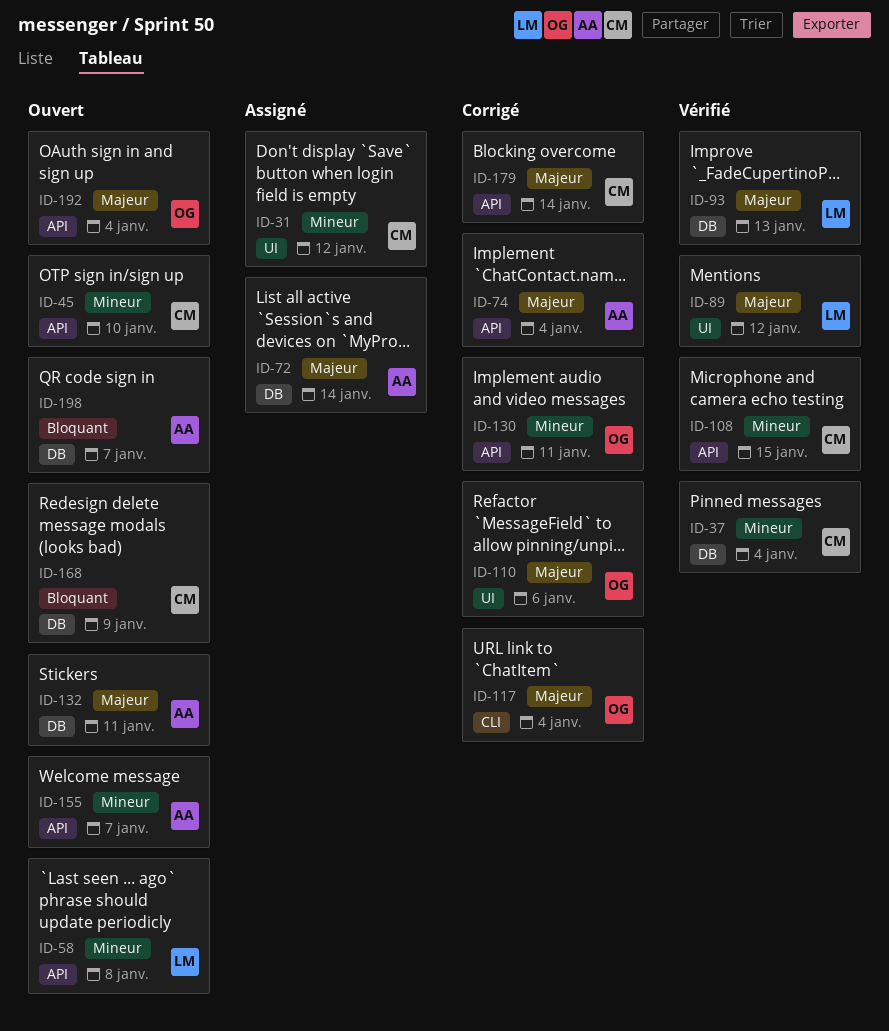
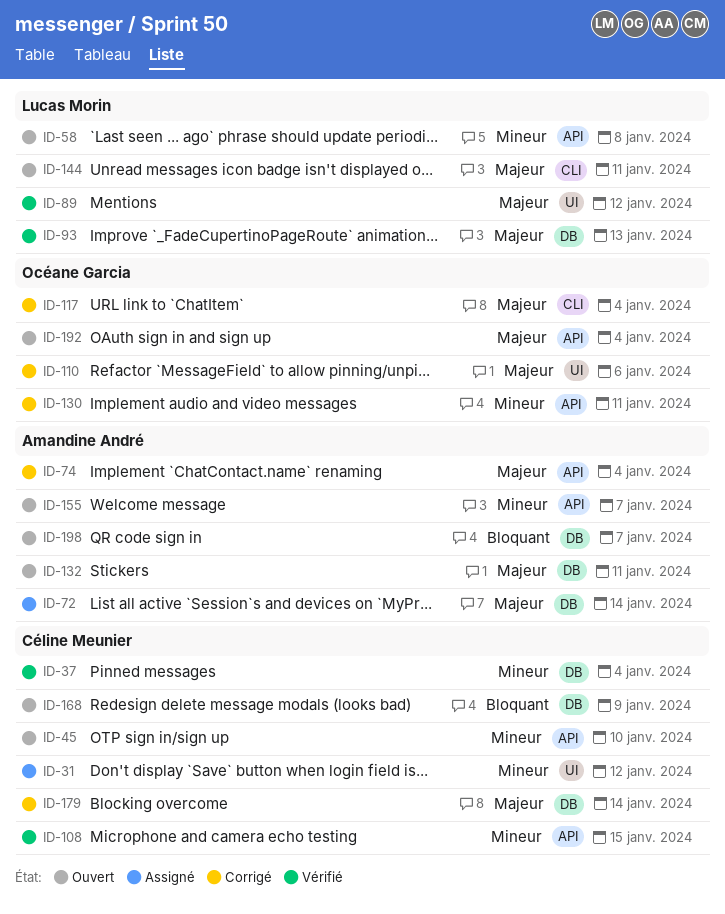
ID-144: none -> present
ID-179, label: API -> DB

